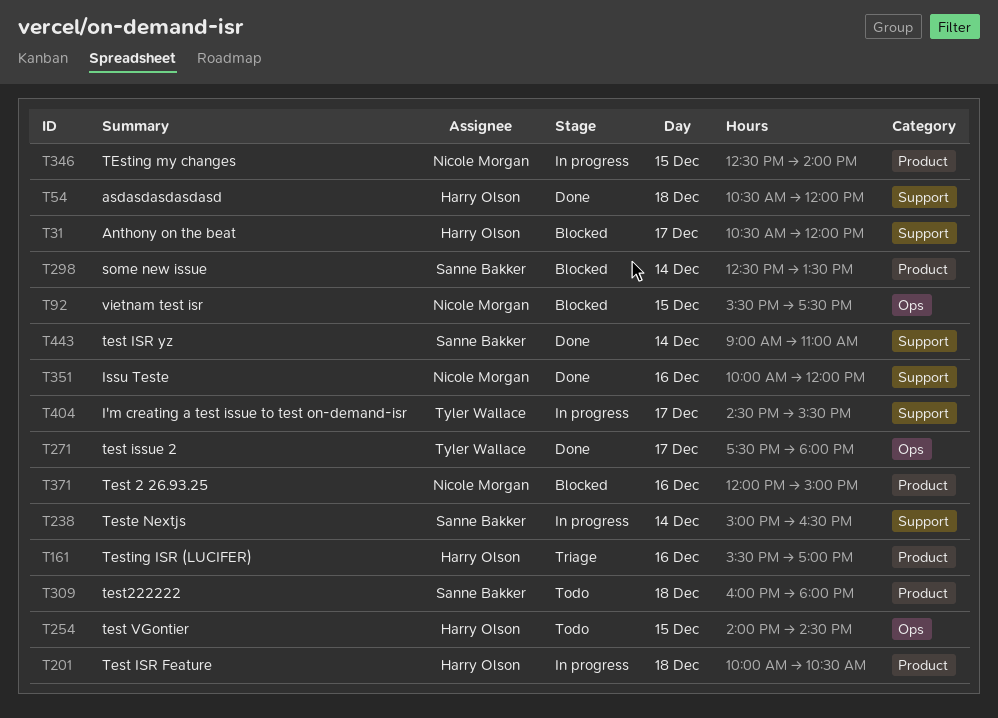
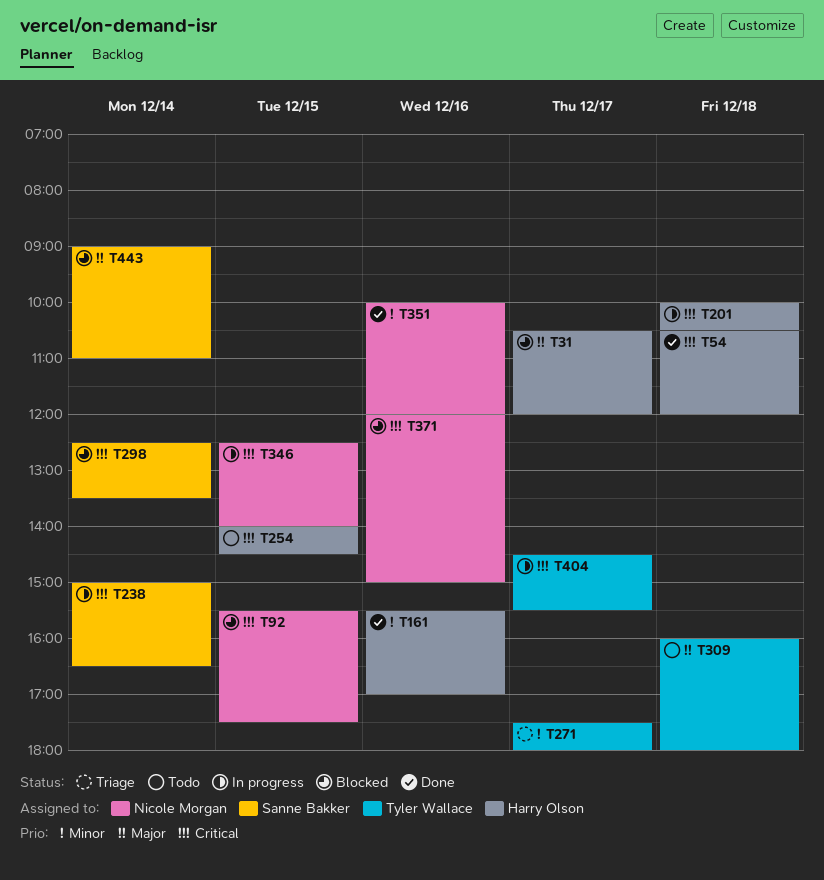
T161, status: Triage -> Done
T271, status: Done -> Triage
T309, owner: Sanne Bakker -> Tyler Wallace
T443, status: Done -> Blocked

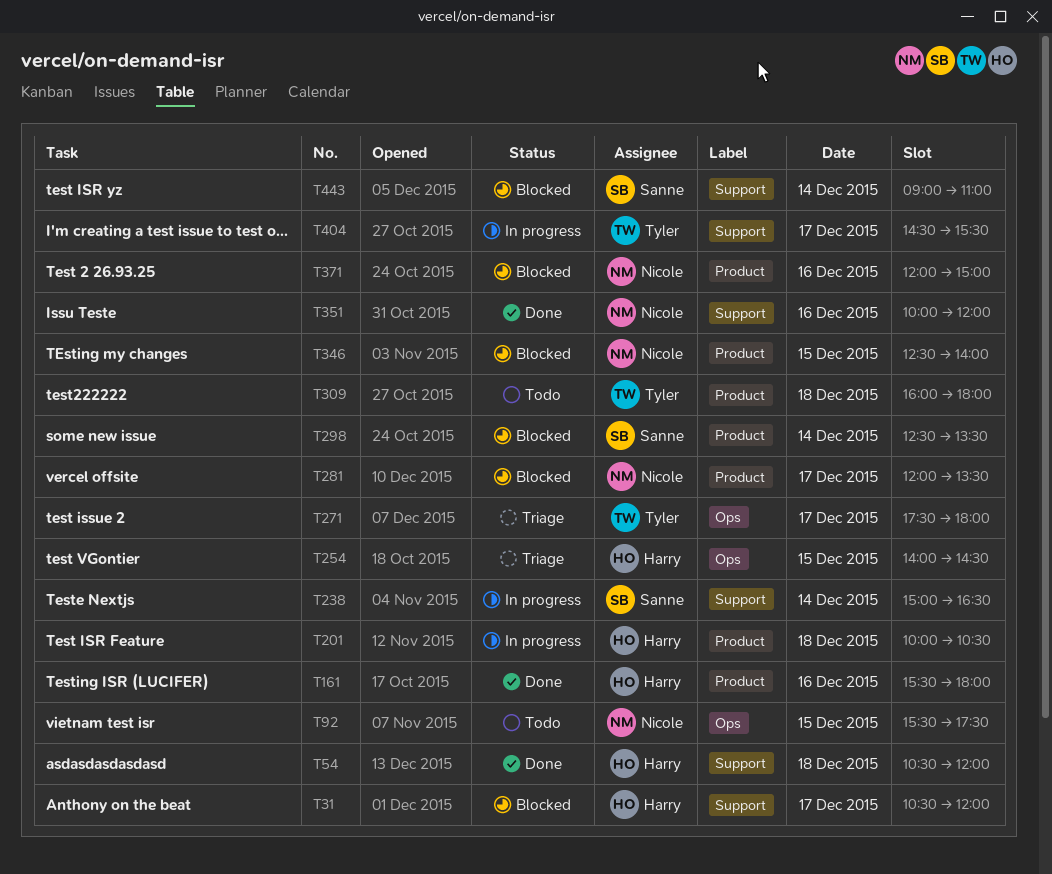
T92, status: Blocked -> Todo
T161, ends: 17:00 -> 18:00
T254, status: Todo -> Triage
T281: none -> present
T346, status: In progress -> Blocked

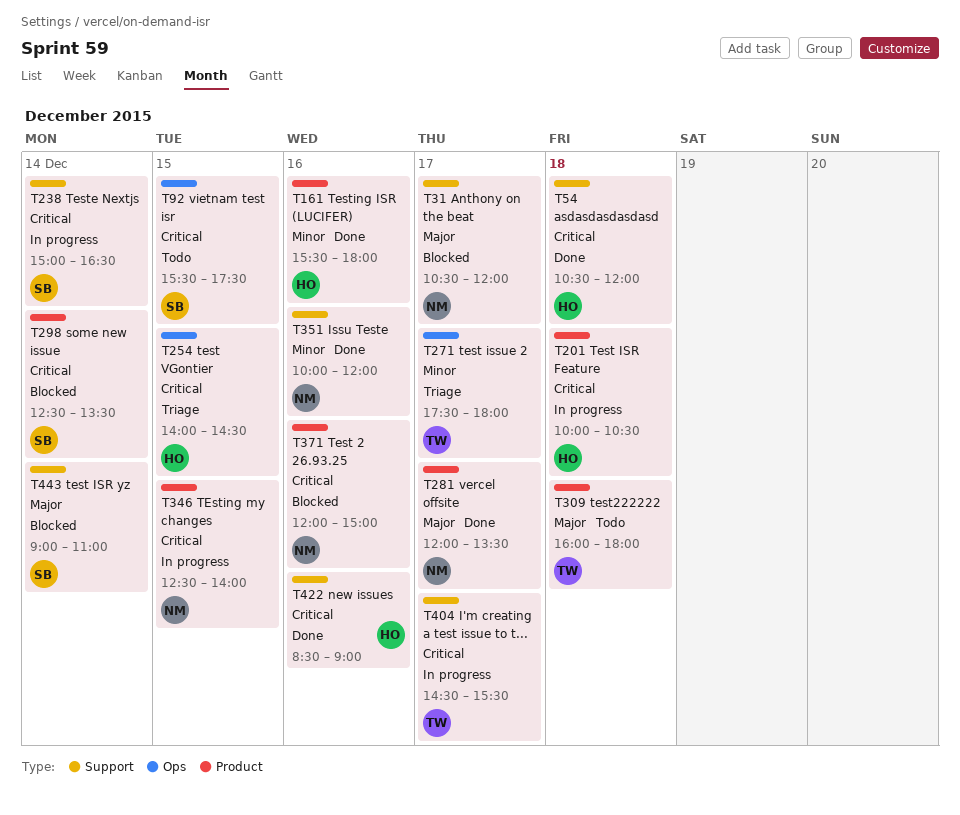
T31, owner: Harry -> Nicole
T92, owner: Nicole -> Sanne
T281, status: Blocked -> Done
T346, status: Blocked -> In progress
T422: none -> present

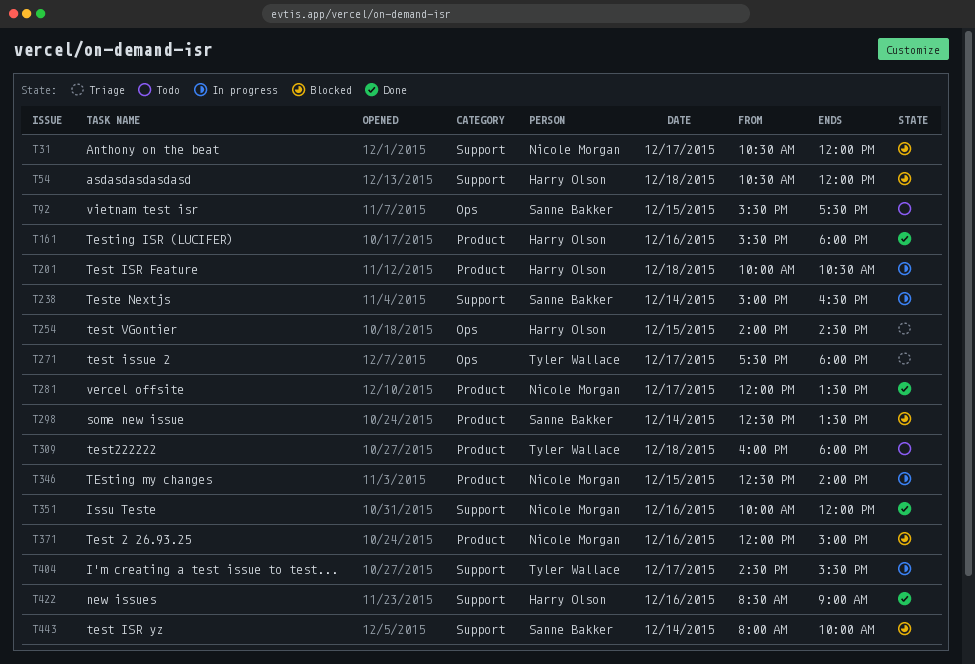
T54, status: Done -> Blocked
T443, begins: 09:00 -> 08:00
T443, ends: 11:00 -> 10:00

